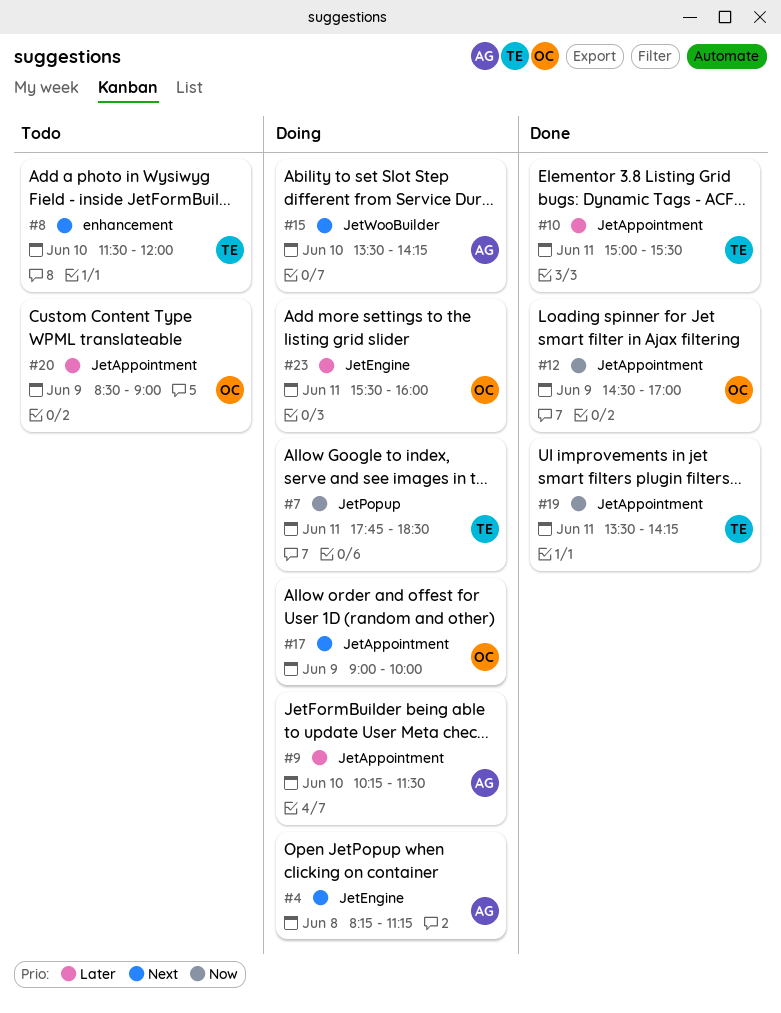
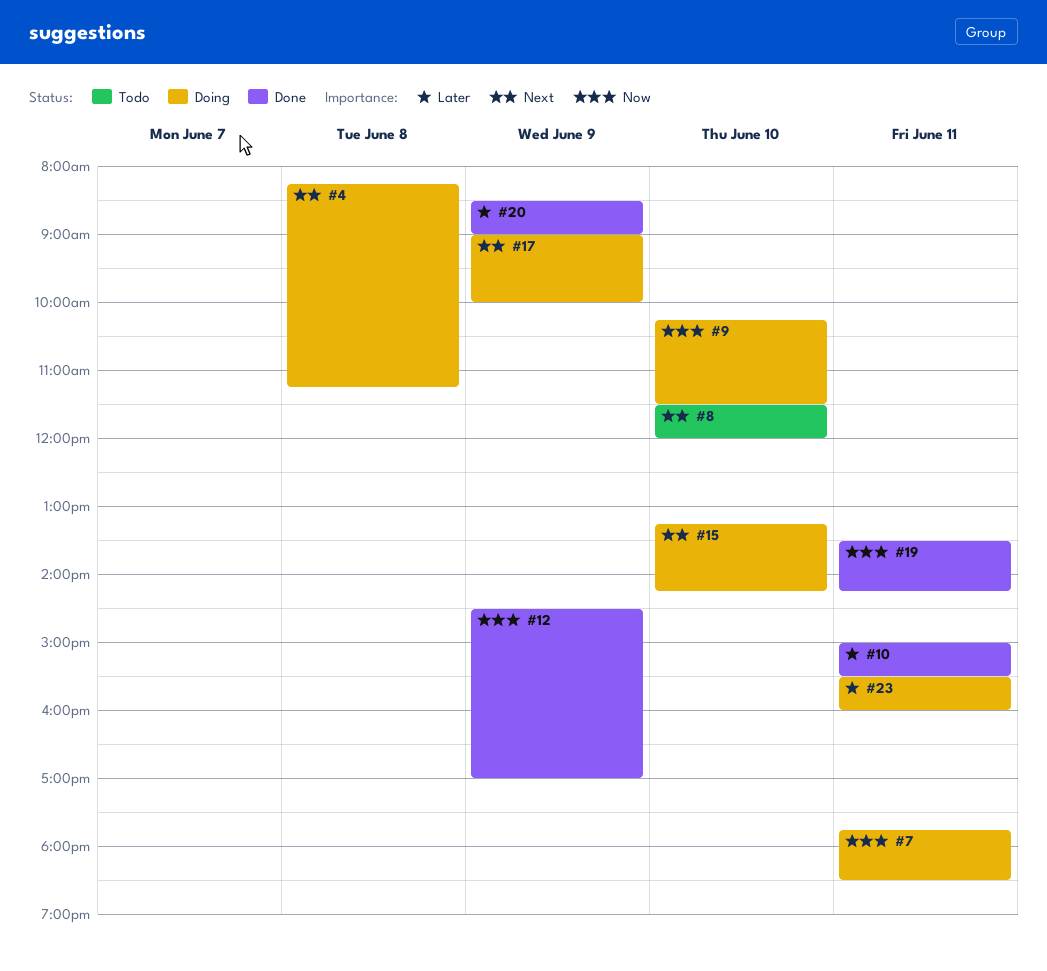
#9, priority: Later -> Now
#15, begins: 13:30 -> 13:15
#20, status: Todo -> Done

